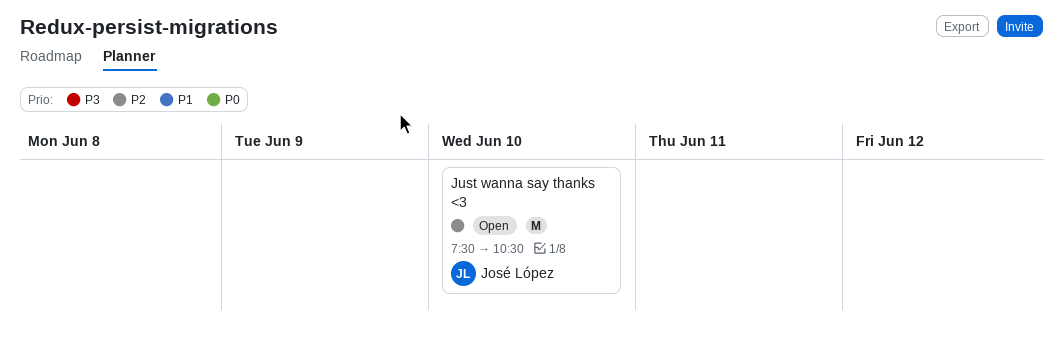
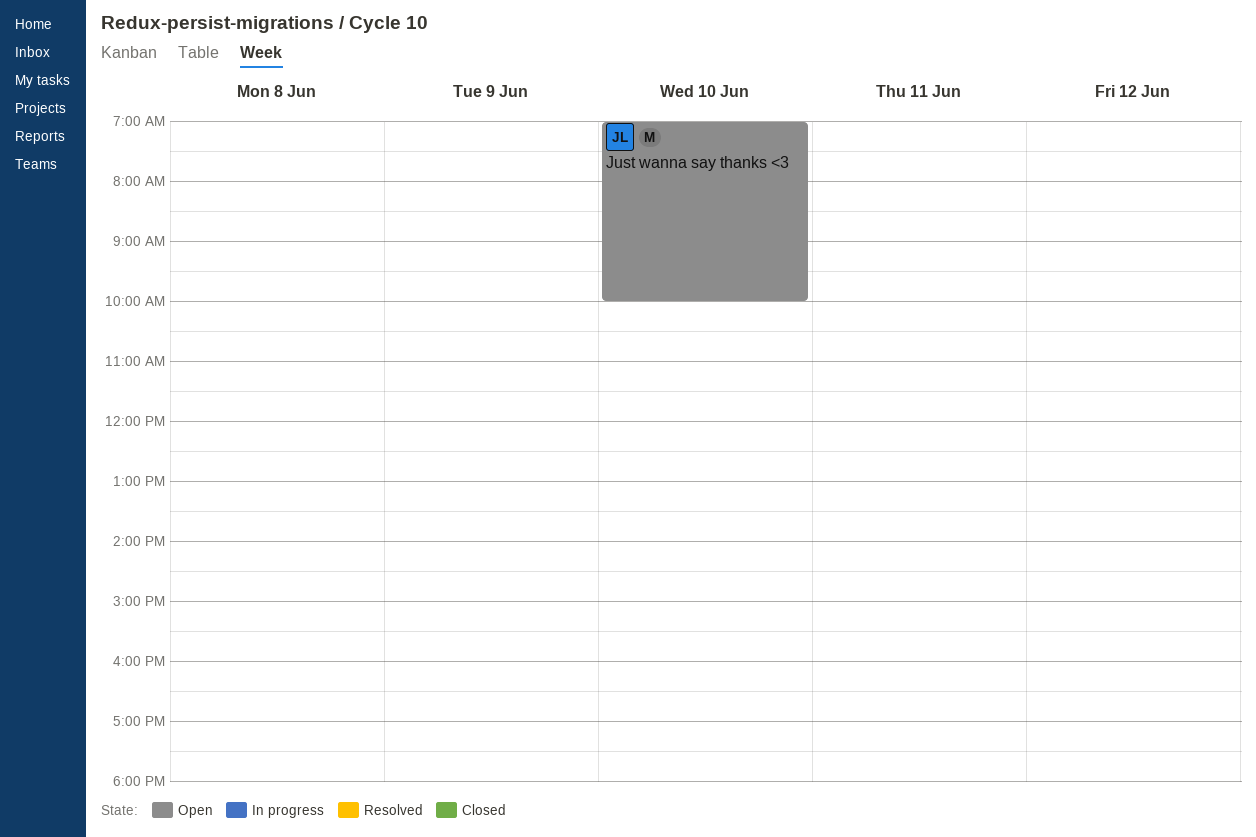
Just wanna say thanks <3, begins: 07:30 -> 07:00
Just wanna say thanks <3, ends: 10:30 -> 10:00

